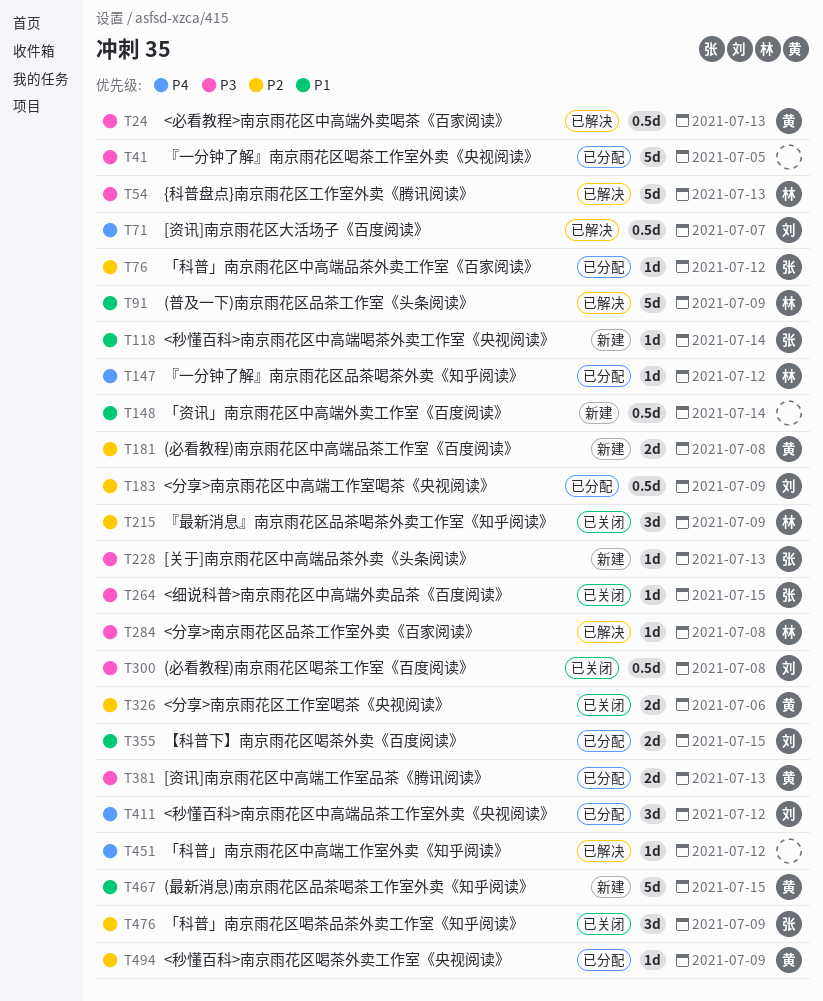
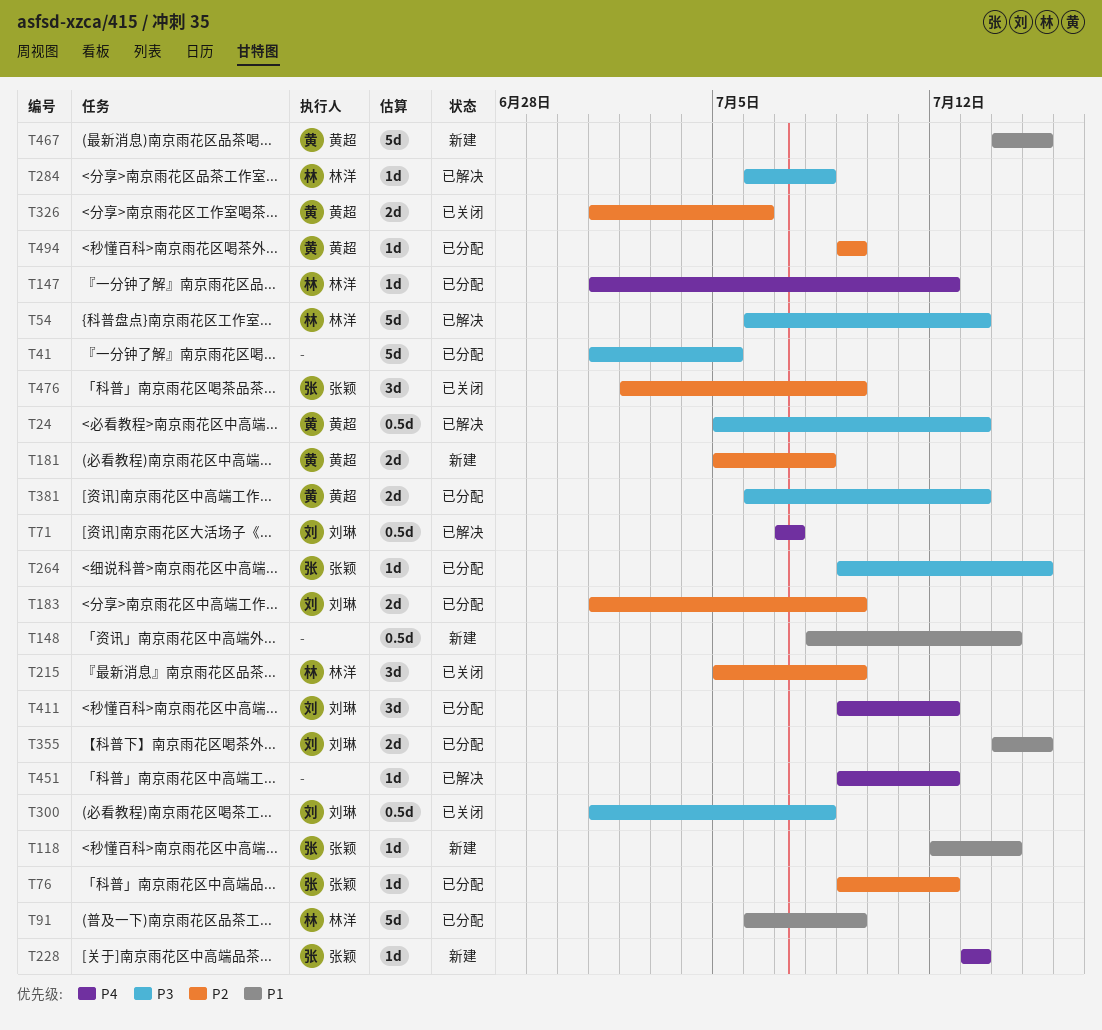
T91, status: 已解决 -> 已分配
T183, estimate: 0.5d -> 2d
T228, priority: P3 -> P4
T264, status: 已关闭 -> 已分配

